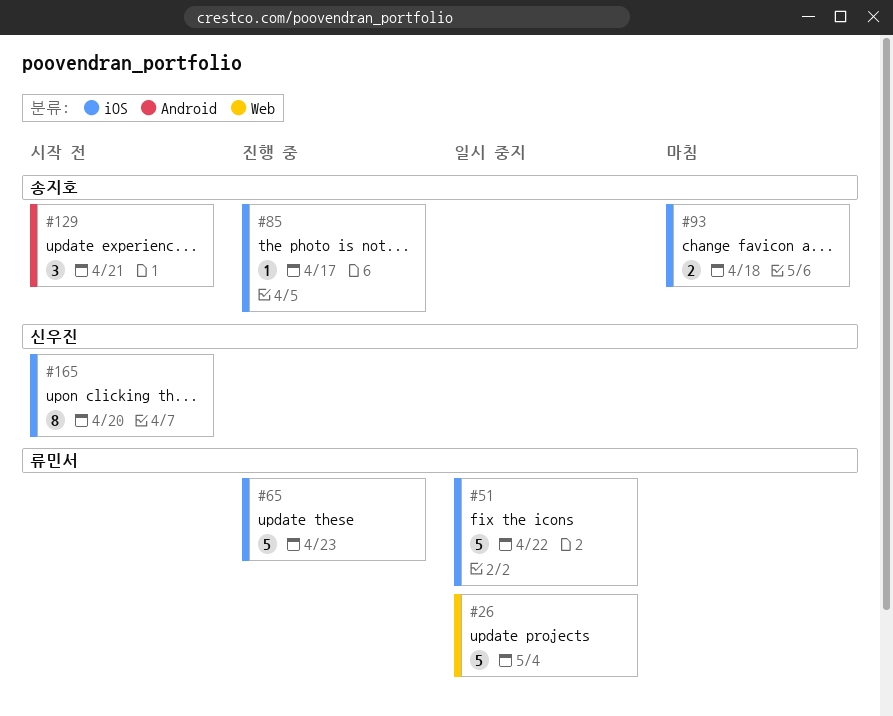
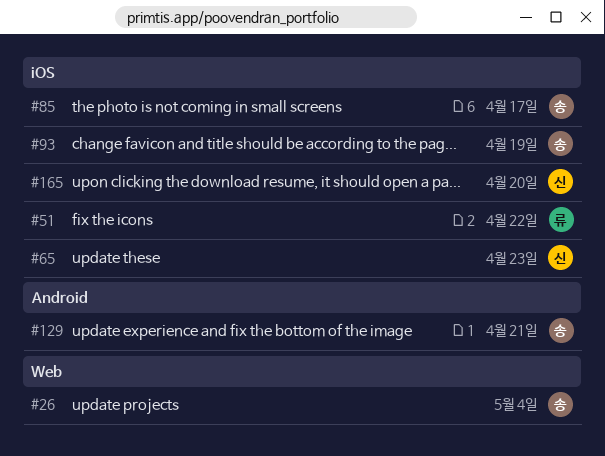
#26, owner: 류민서 -> 송지호
#65, owner: 류민서 -> 신우진
#93, due: Apr 18 -> Apr 19

